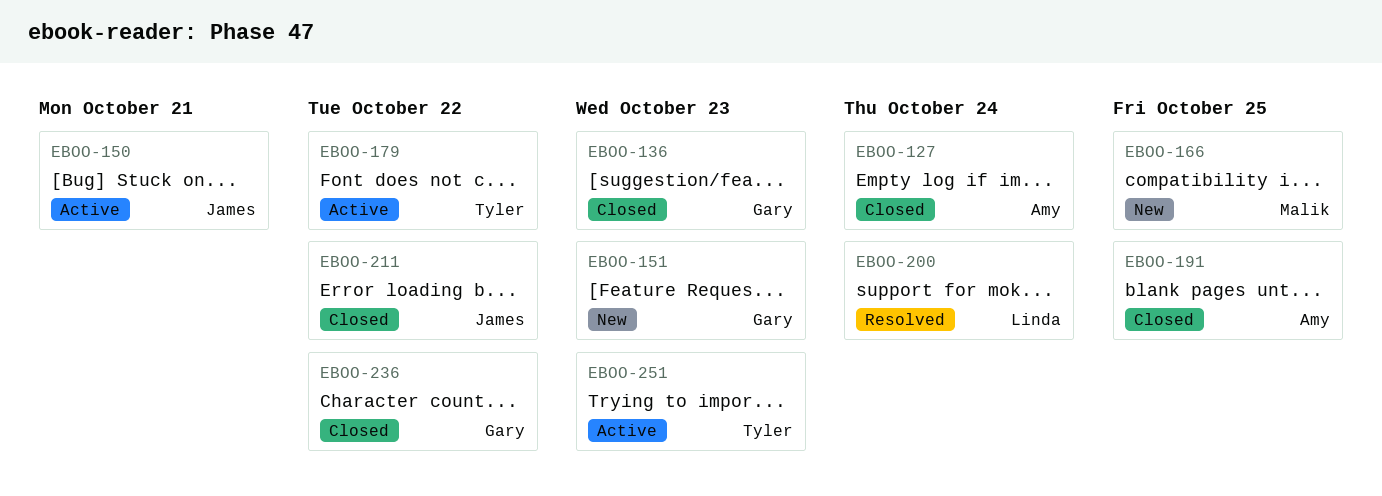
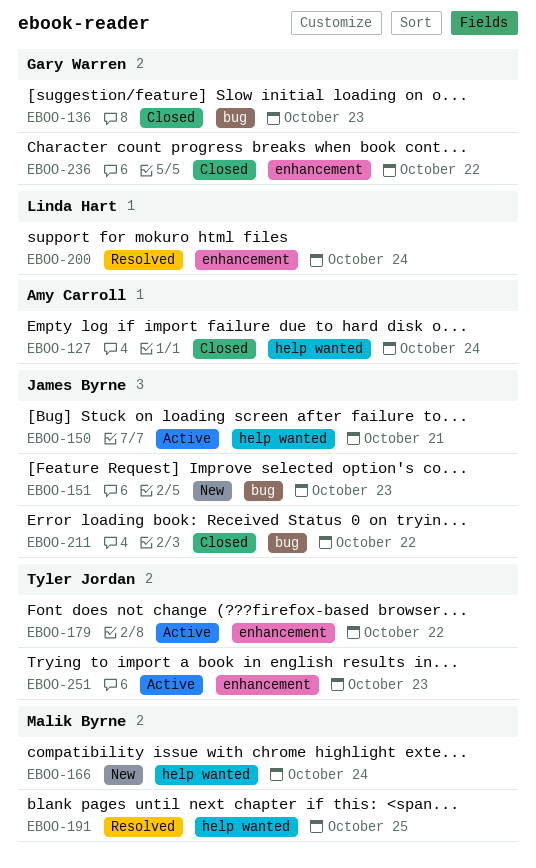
EBOO-151, owner: Gary Warren -> James Byrne
EBOO-166, due: Oct 25 -> Oct 24
EBOO-191, status: Closed -> Resolved
EBOO-191, owner: Amy Carroll -> Malik Byrne

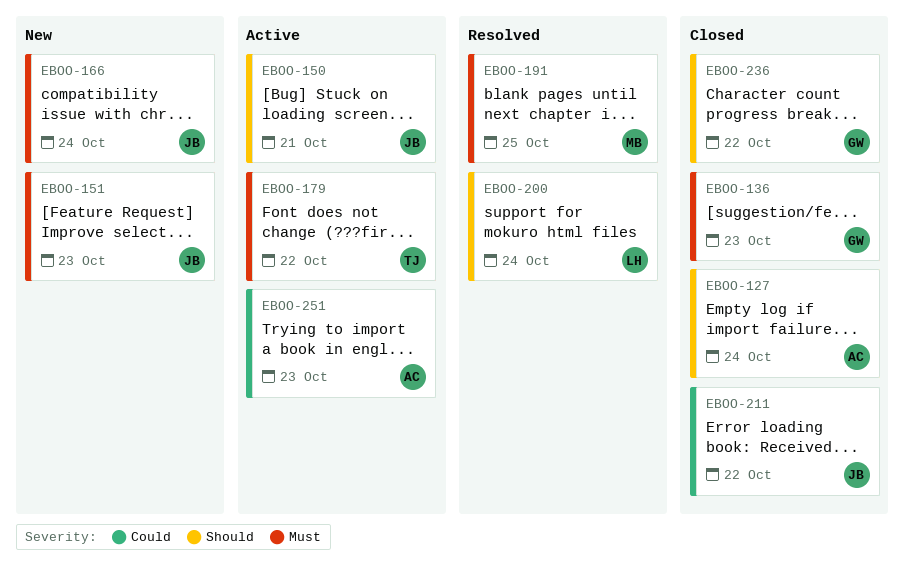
EBOO-166, owner: Malik Byrne -> James Byrne
EBOO-251, owner: Tyler Jordan -> Amy Carroll

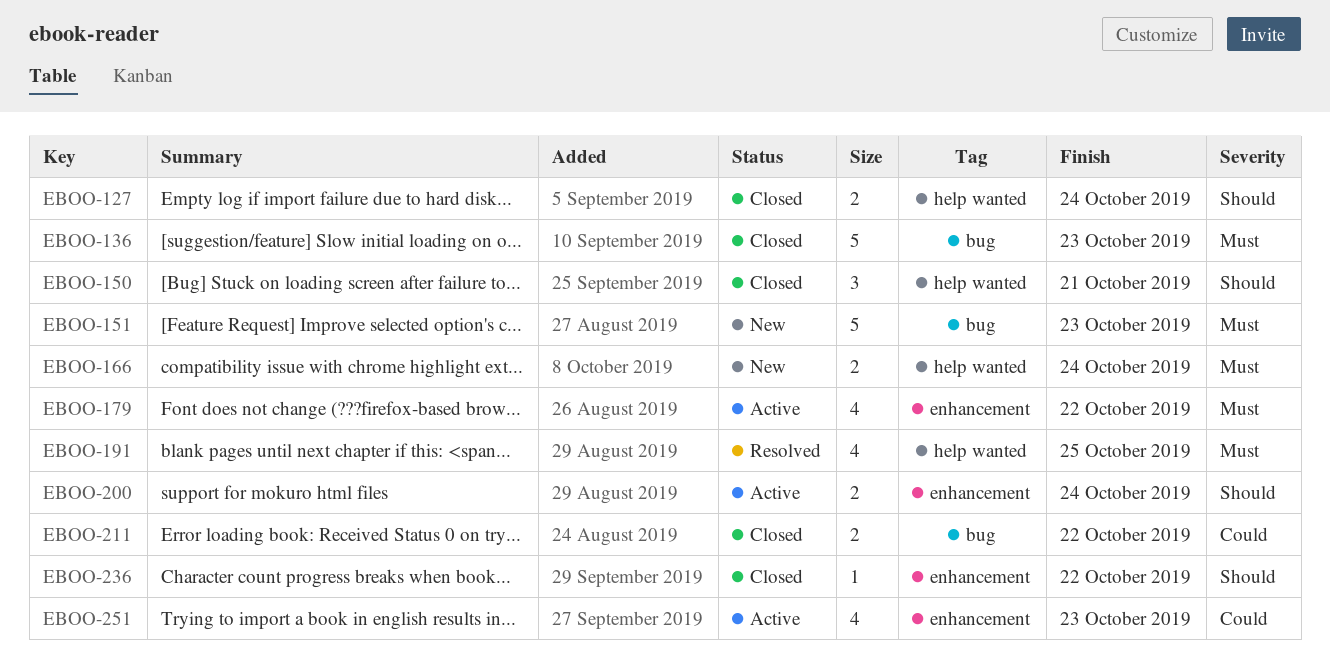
EBOO-150, status: Active -> Closed
EBOO-200, status: Resolved -> Active

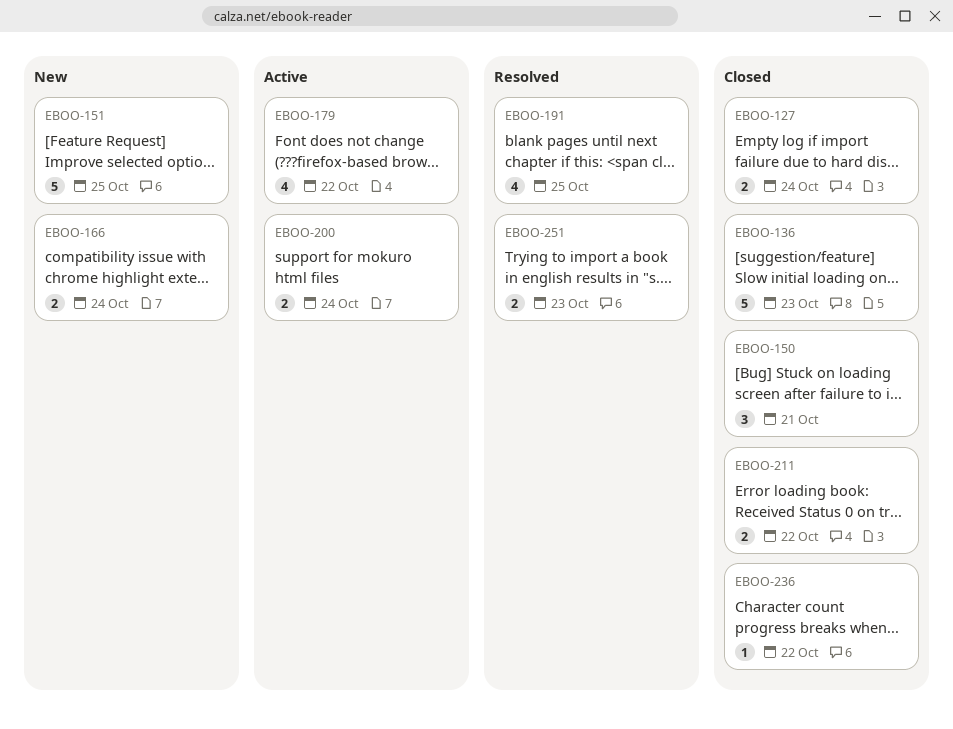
EBOO-151, due: Oct 23 -> Oct 25
EBOO-251, status: Active -> Resolved
EBOO-251, estimate: 4 -> 2

